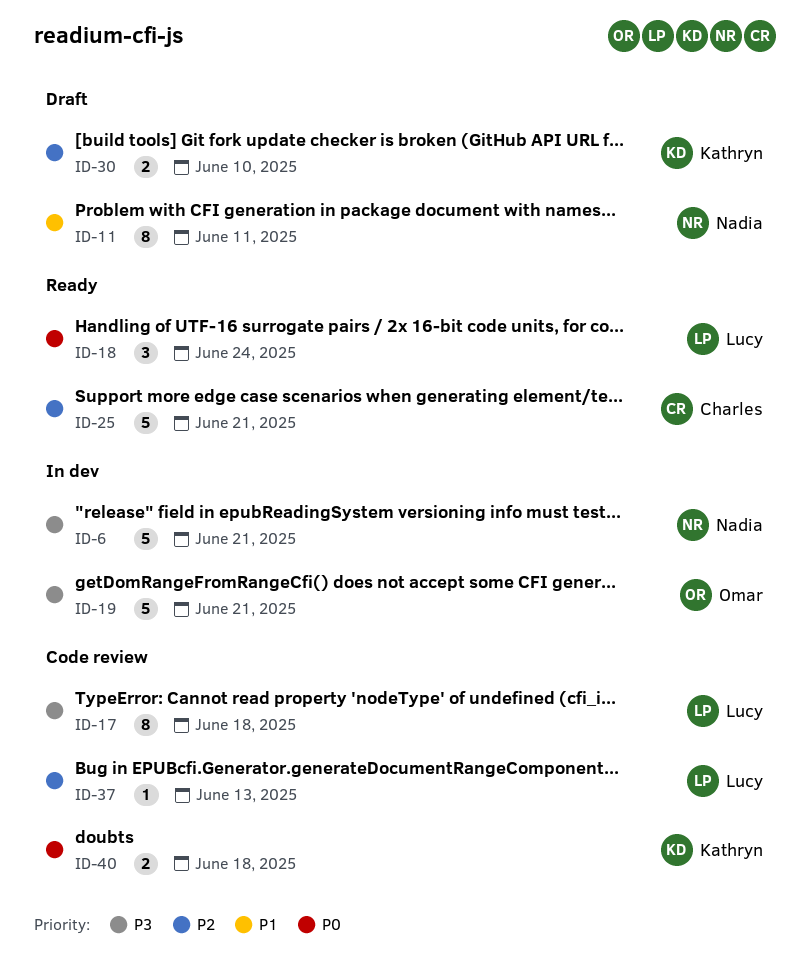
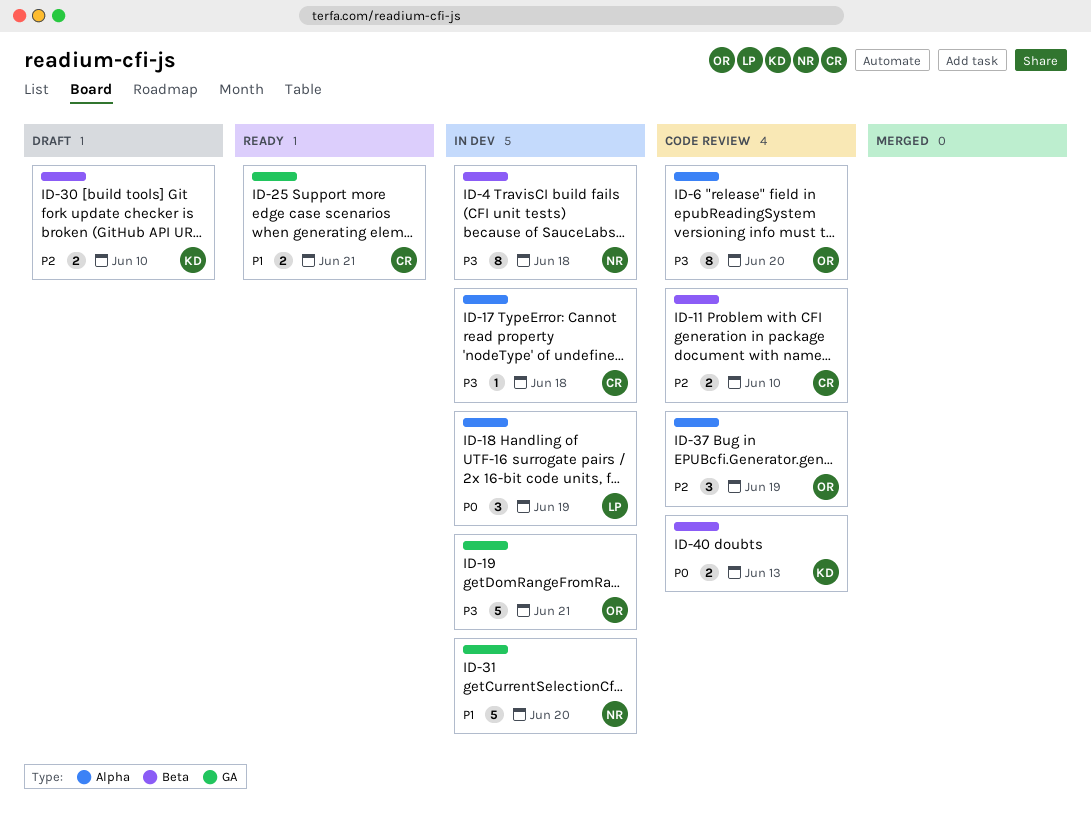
ID-4: none -> present
ID-6, status: In dev -> Code review
ID-6, owner: Nadia -> Omar
ID-6, estimate: 5 -> 8
ID-6, due: Jun 21 -> Jun 20
ID-11, status: Draft -> Code review
ID-11, owner: Nadia -> Charles
ID-11, priority: P1 -> P2
ID-11, estimate: 8 -> 2
ID-11, due: Jun 11 -> Jun 10
ID-17, status: Code review -> In dev
ID-17, owner: Lucy -> Charles
ID-17, estimate: 8 -> 1
ID-18, status: Ready -> In dev
ID-18, due: Jun 24 -> Jun 19
ID-25, priority: P2 -> P1
ID-25, estimate: 5 -> 2
ID-31: none -> present
ID-37, owner: Lucy -> Omar
ID-37, estimate: 1 -> 3
ID-37, due: Jun 13 -> Jun 19
ID-40, due: Jun 18 -> Jun 13

